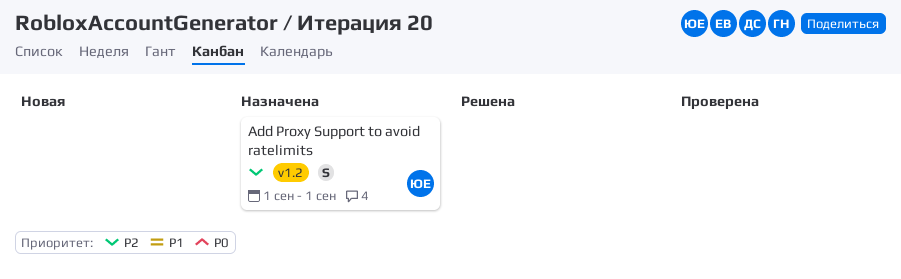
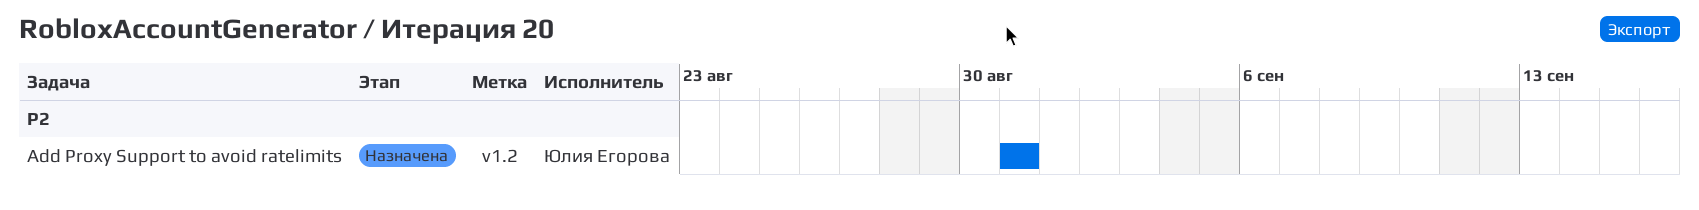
Add Proxy Support to avoid ratelimits, start: Sep 1 -> Aug 31
Add Proxy Support to avoid ratelimits, due: Sep 1 -> Aug 31

